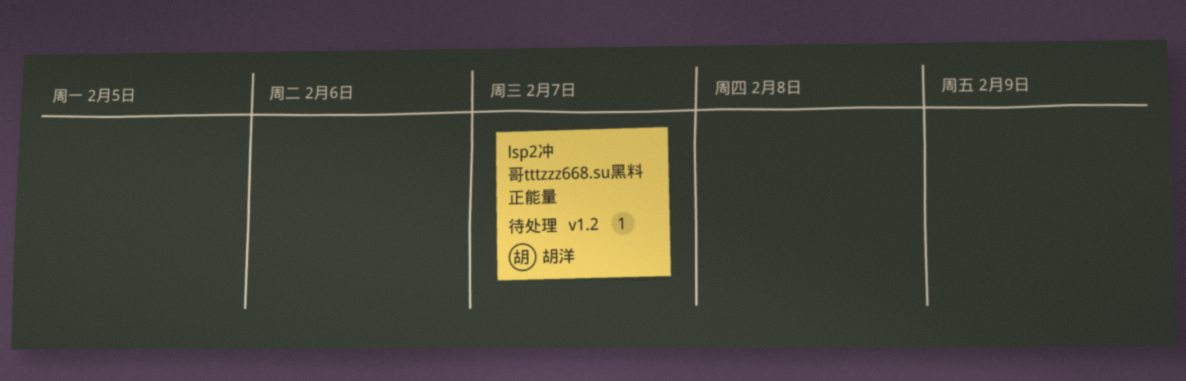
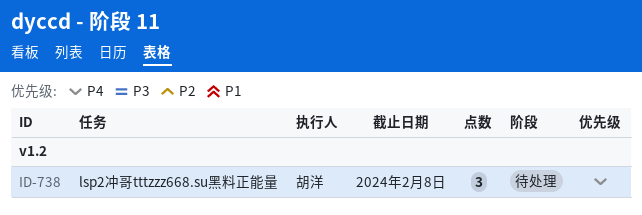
lsp2冲哥tttzzz668.su黑料正能量, estimate: 1 -> 3
lsp2冲哥tttzzz668.su黑料正能量, due: Feb 7 -> Feb 8

